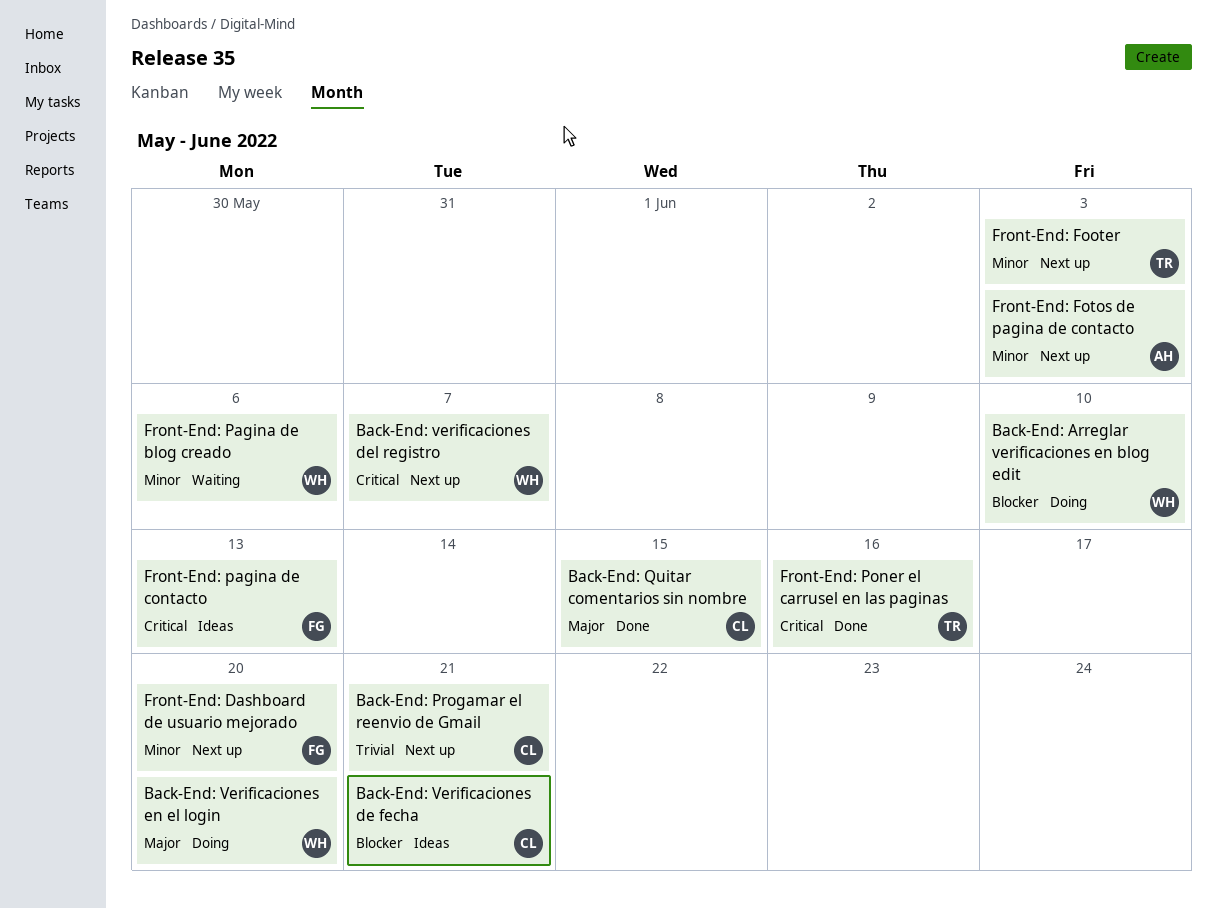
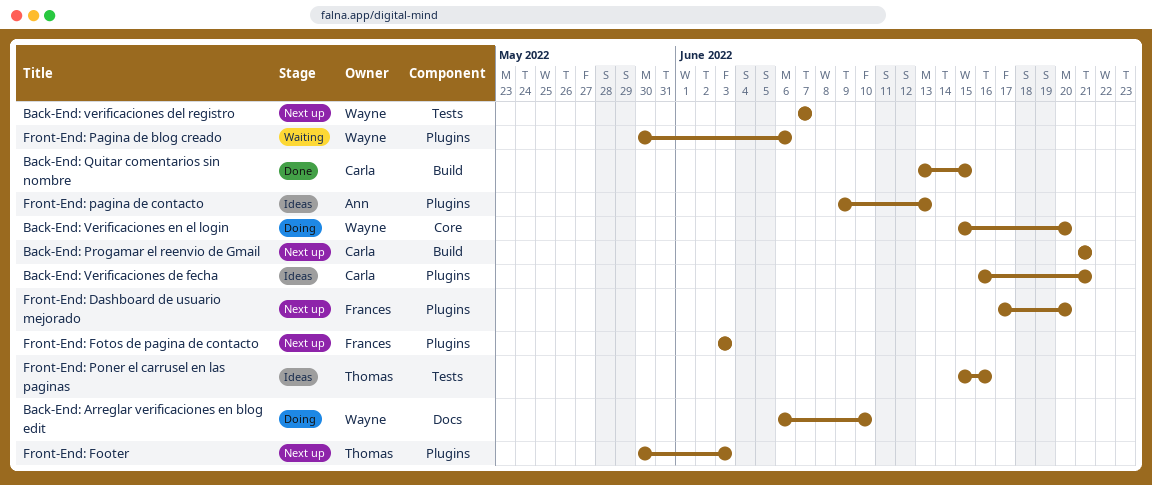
Front-End: Fotos de pagina de contacto, owner: Ann -> Frances
Front-End: pagina de contacto, owner: Frances -> Ann
Front-End: Poner el carrusel en las paginas, status: Done -> Ideas

